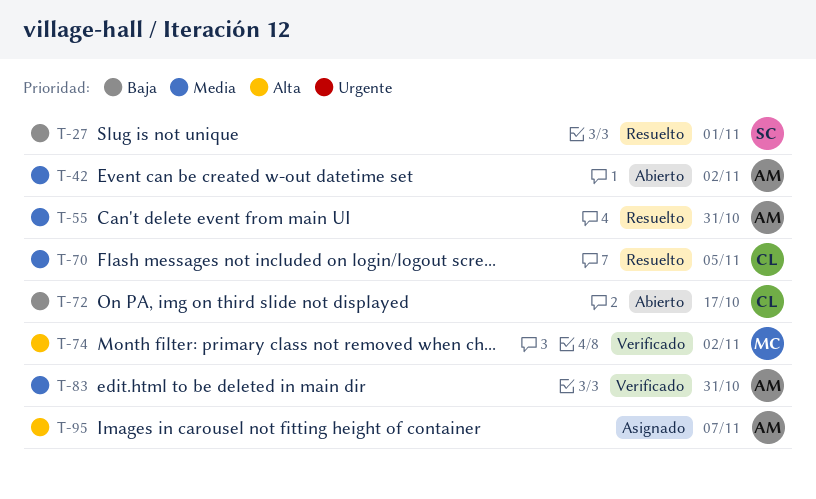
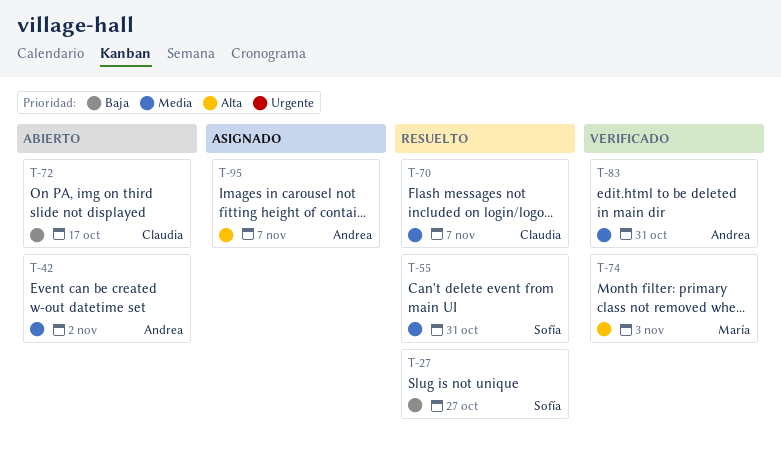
T-27, due: Nov 1 -> Oct 27
T-55, owner: Andrea -> Sofía
T-70, due: Nov 5 -> Nov 7
T-74, due: Nov 2 -> Nov 3

